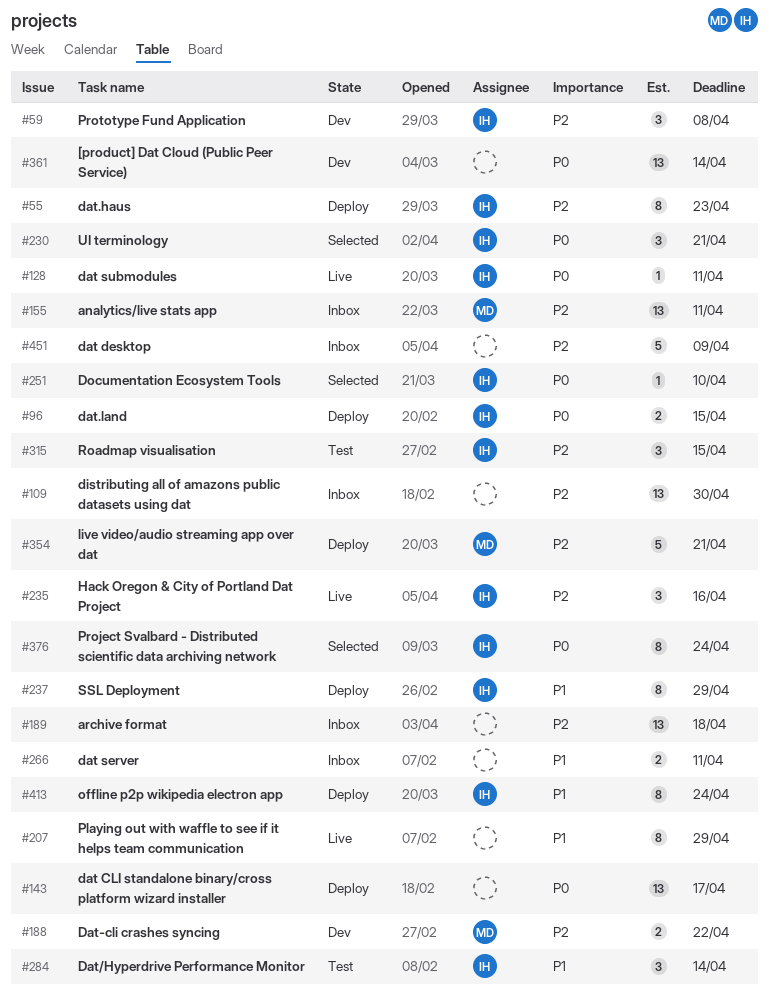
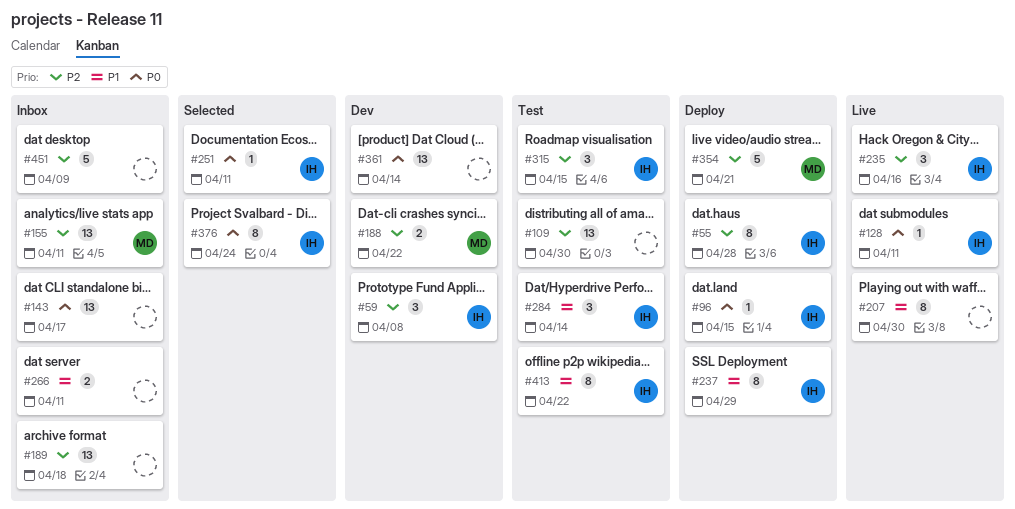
#55, due: Apr 23 -> Apr 28
#96, estimate: 2 -> 1
#109, status: Inbox -> Test
#143, status: Deploy -> Inbox
#207, due: Apr 29 -> Apr 30
#230: present -> none
#251, due: Apr 10 -> Apr 11
#413, status: Deploy -> Test
#413, due: Apr 24 -> Apr 22

